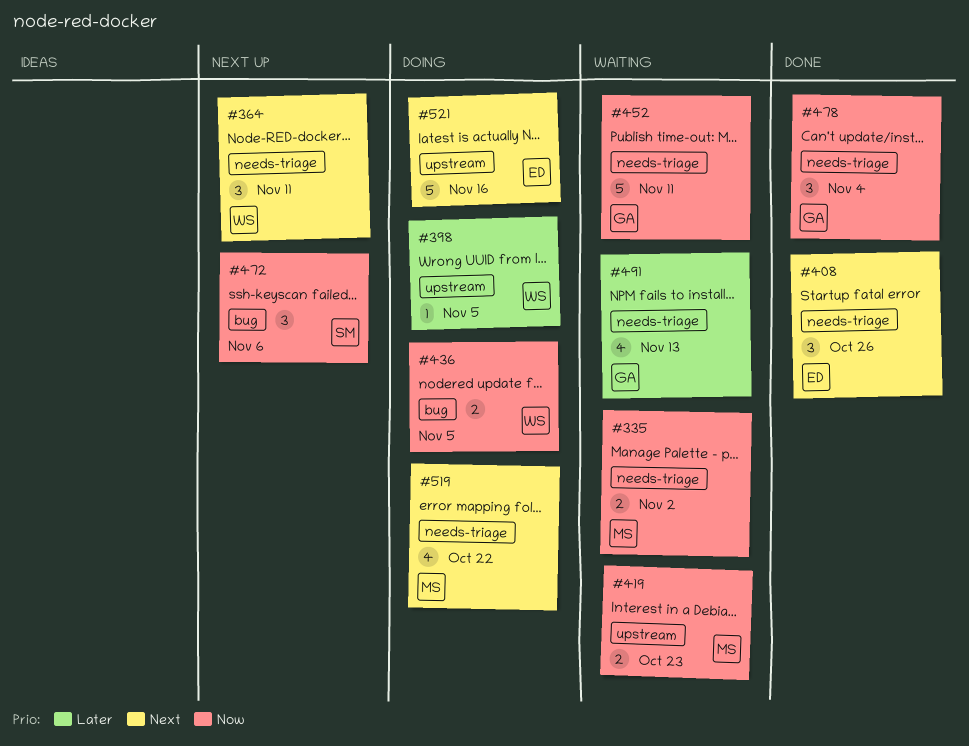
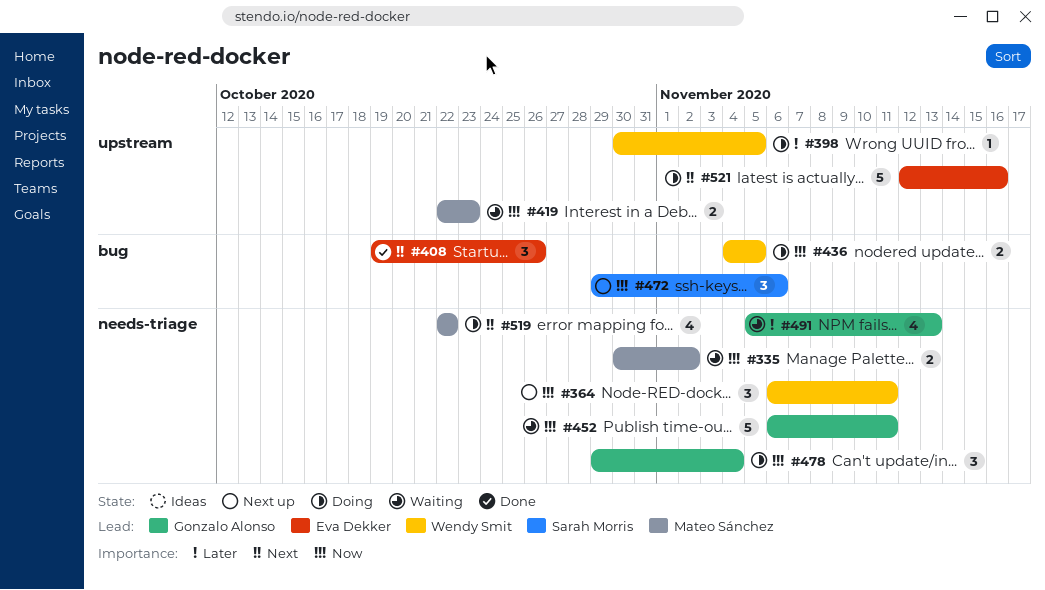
#364, priority: Next -> Now
#408, label: needs-triage -> bug
#478, status: Done -> Doing

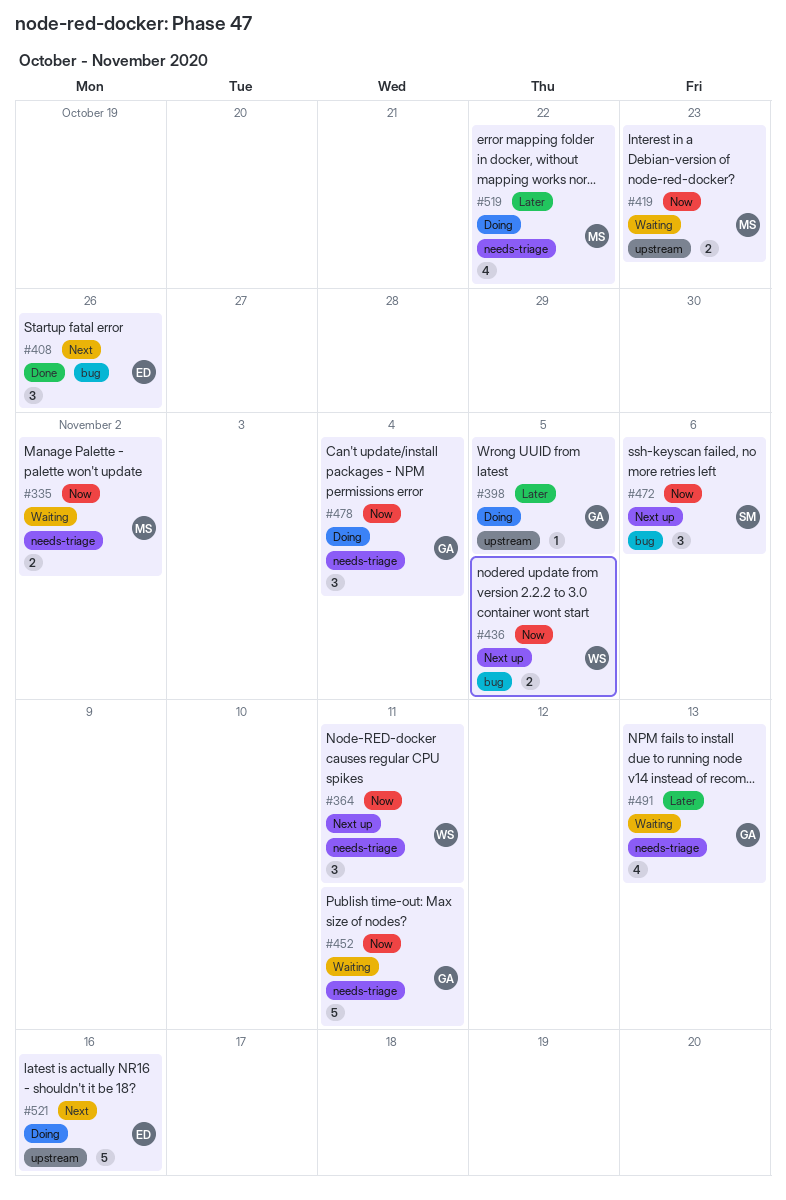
#398, owner: Wendy Smit -> Gonzalo Alonso
#436, status: Doing -> Next up
#519, priority: Next -> Later

